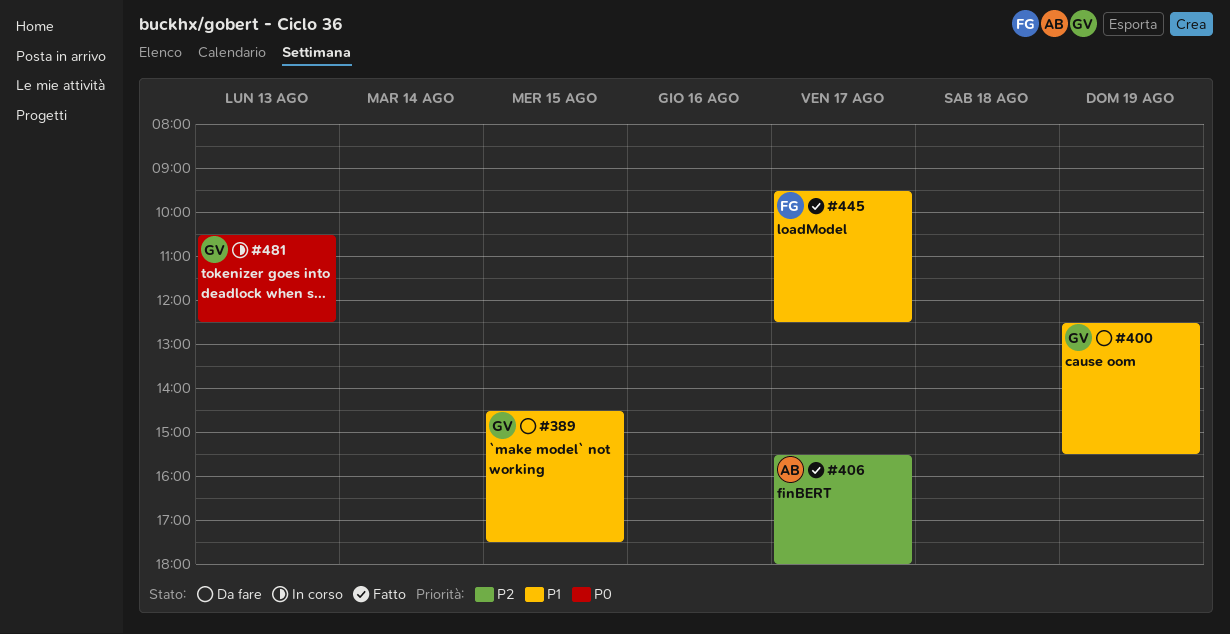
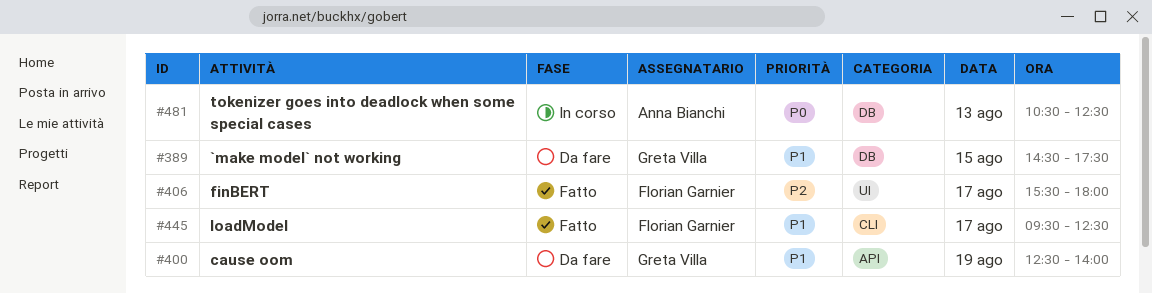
#400, ends: 15:30 -> 14:00
#406, owner: Anna Bianchi -> Florian Garnier
#481, owner: Greta Villa -> Anna Bianchi

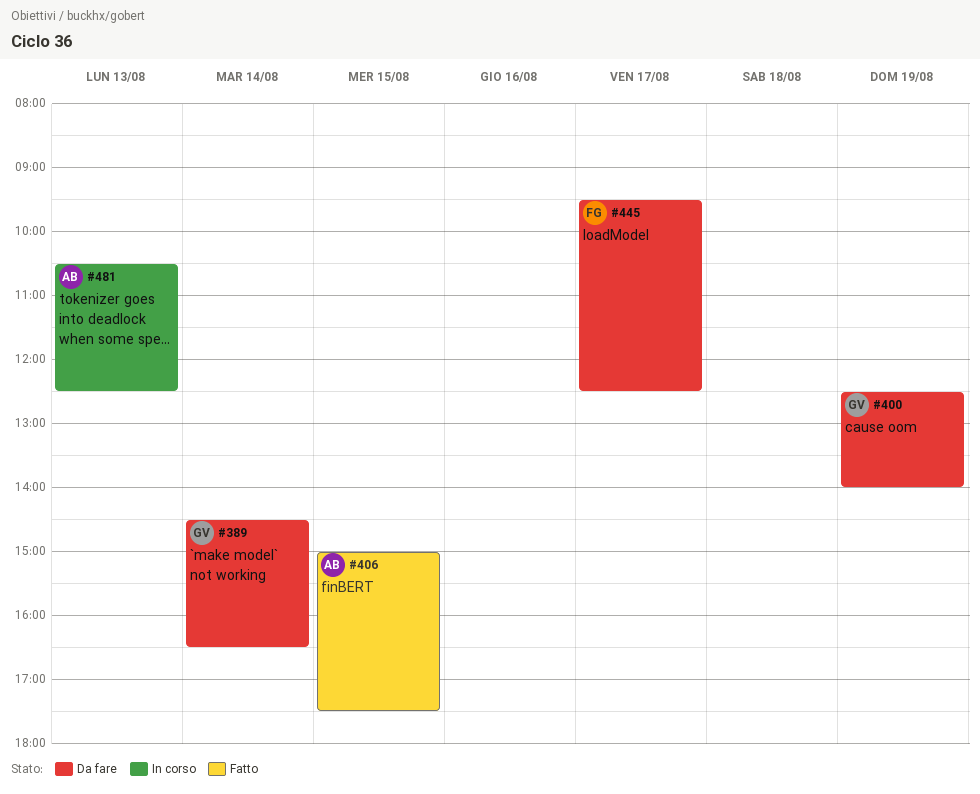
#389, day: Aug 15 -> Aug 14
#389, ends: 17:30 -> 16:30
#406, owner: Florian Garnier -> Anna Bianchi
#406, day: Aug 17 -> Aug 15
#406, begins: 15:30 -> 15:00
#406, ends: 18:00 -> 17:30
#445, status: Fatto -> Da fare

